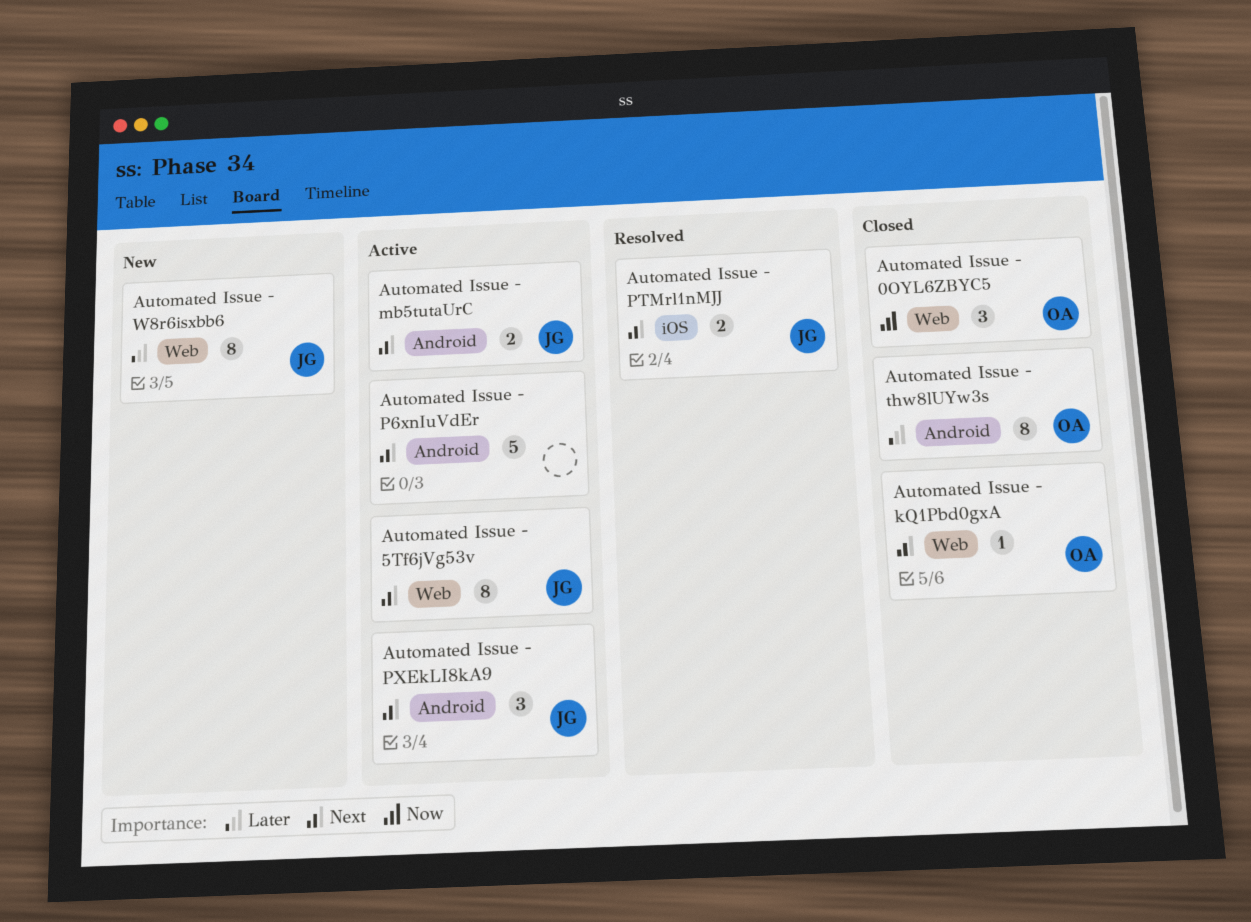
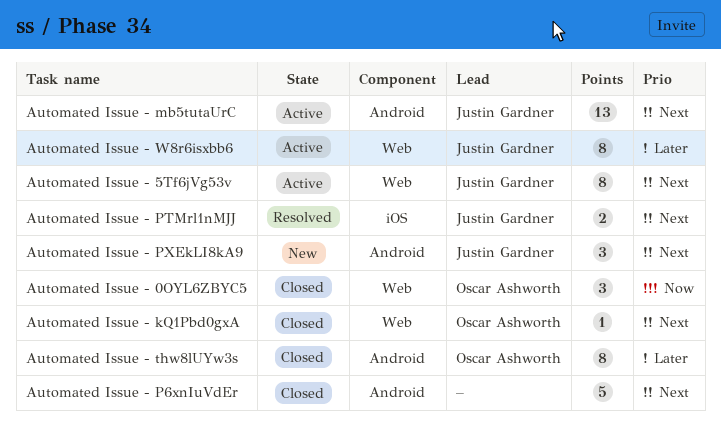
Automated Issue - mb5tutaUrC, estimate: 2 -> 13
Automated Issue - P6xnIuVdEr, status: Active -> Closed
Automated Issue - PXEkLI8kA9, status: Active -> New
Automated Issue - W8r6isxbb6, status: New -> Active

